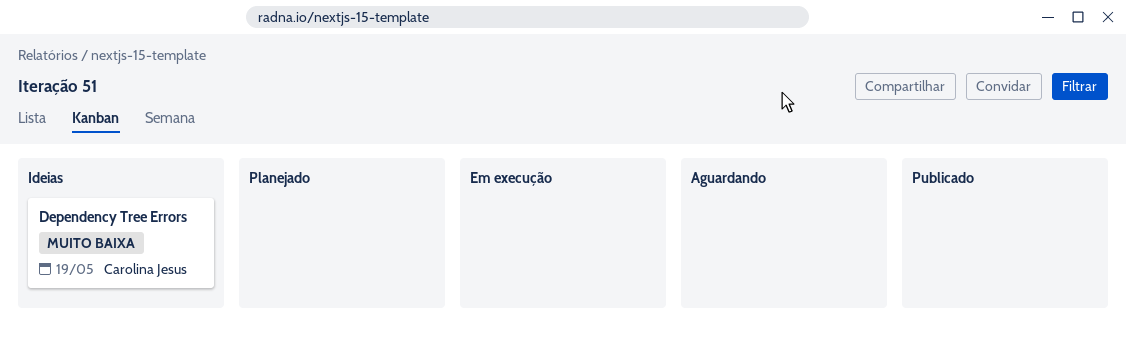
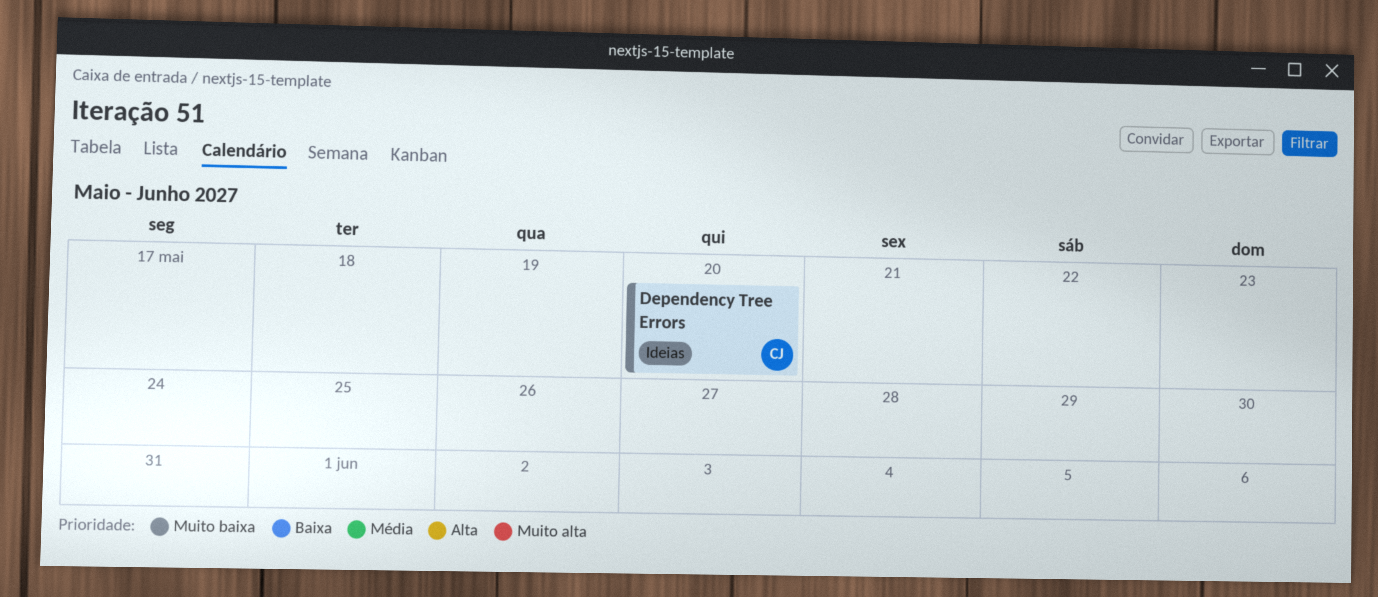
Dependency Tree Errors, due: May 19 -> May 20

